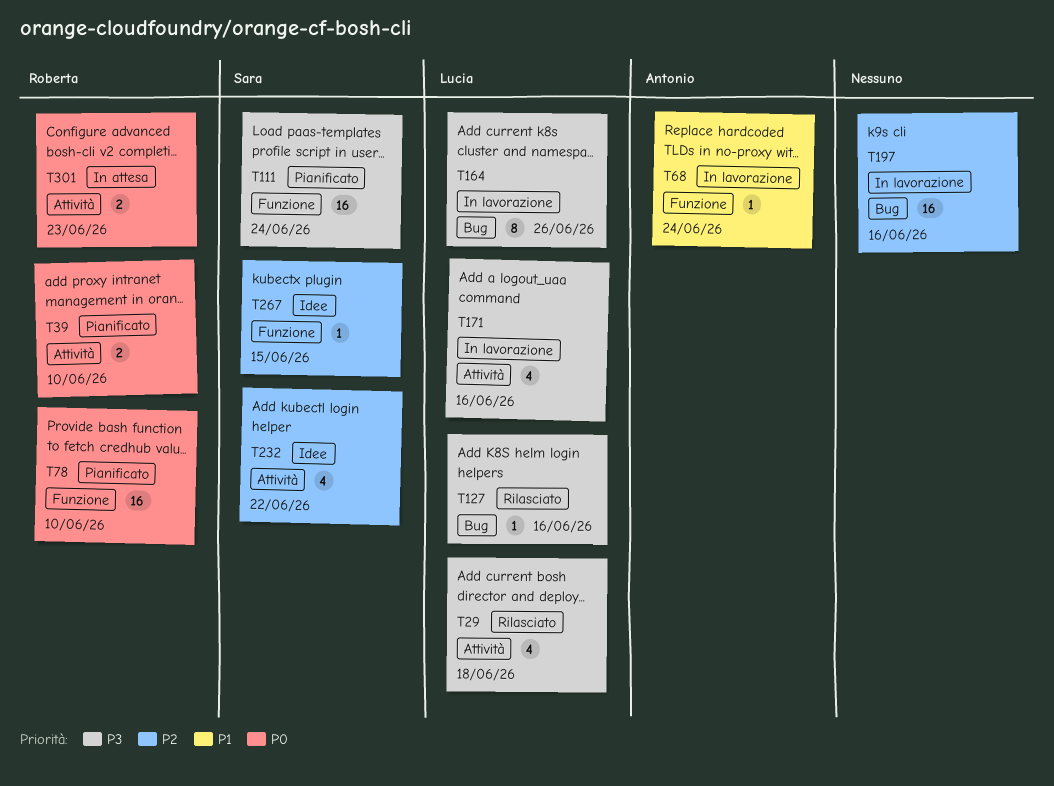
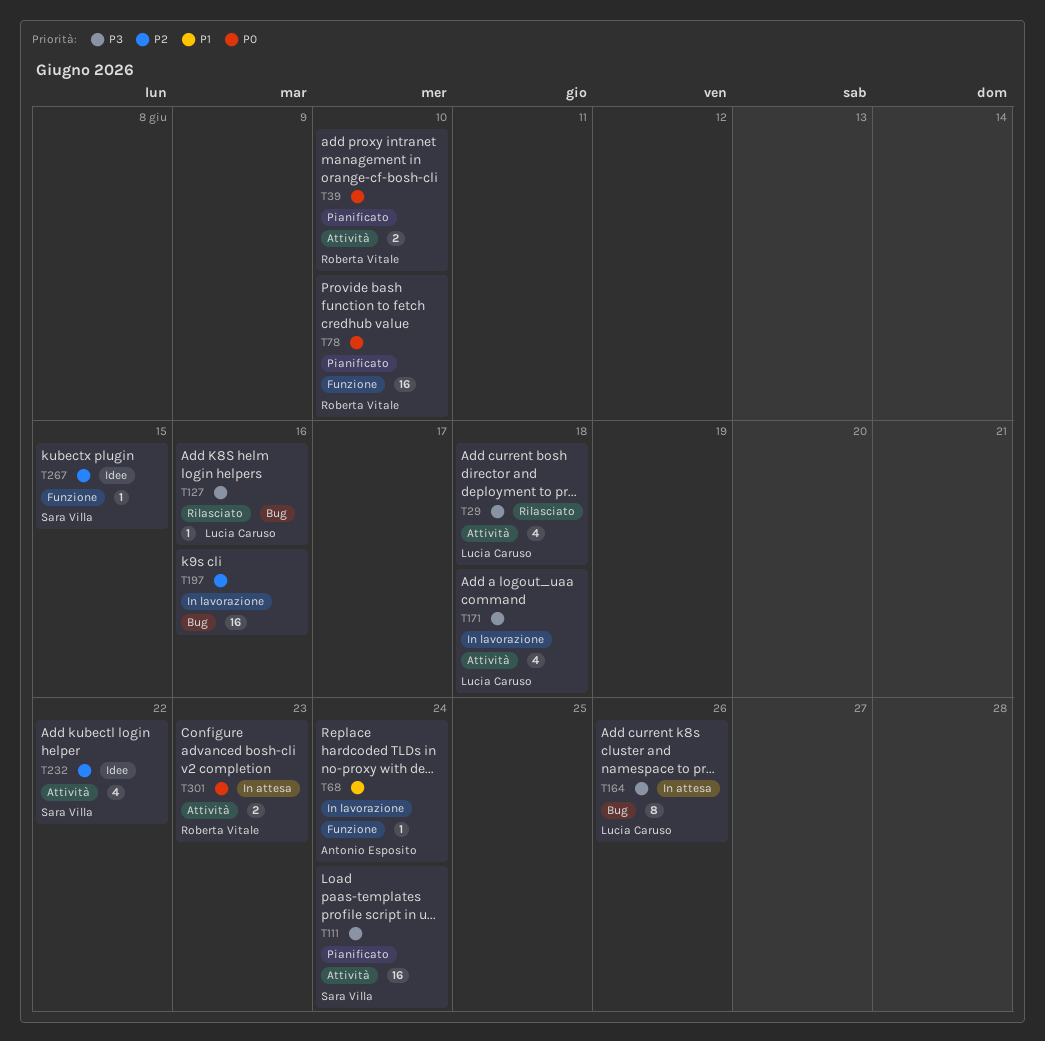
T111, label: Funzione -> Attività
T164, status: In lavorazione -> In attesa
T171, due: Jun 16 -> Jun 18

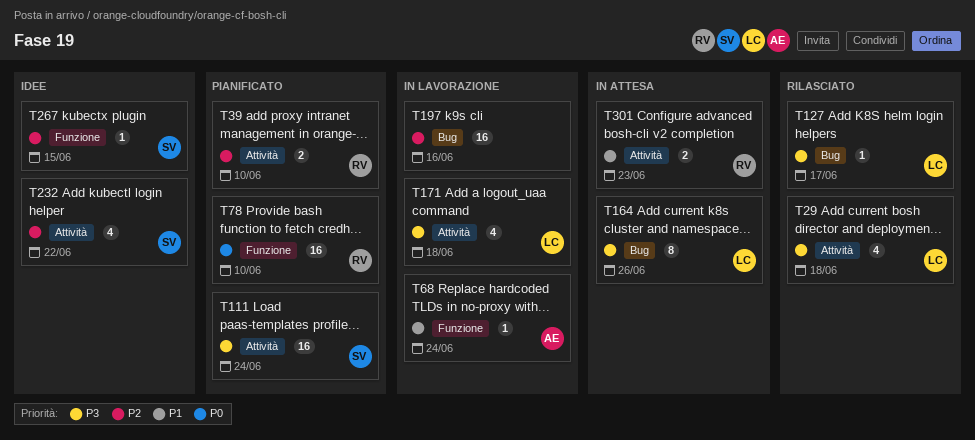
T39, priority: P0 -> P2
T127, due: Jun 16 -> Jun 17
T301, priority: P0 -> P1

